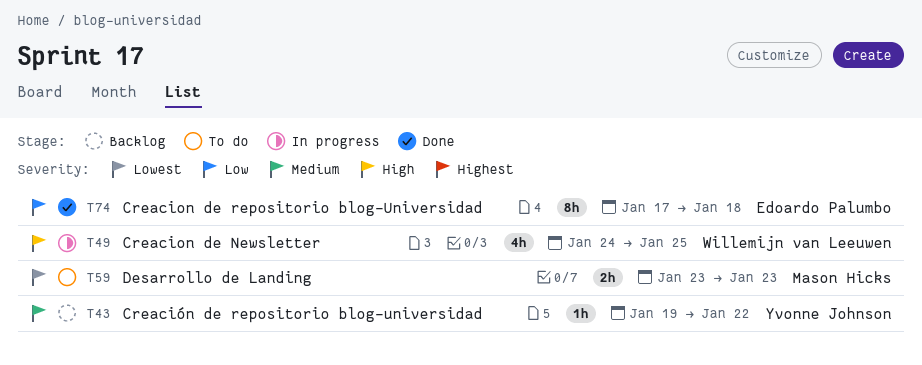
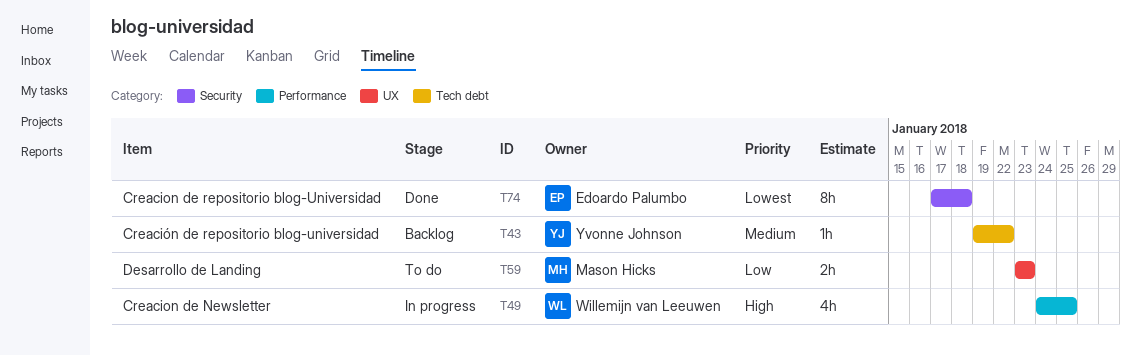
T59, priority: Lowest -> Low
T74, priority: Low -> Lowest

